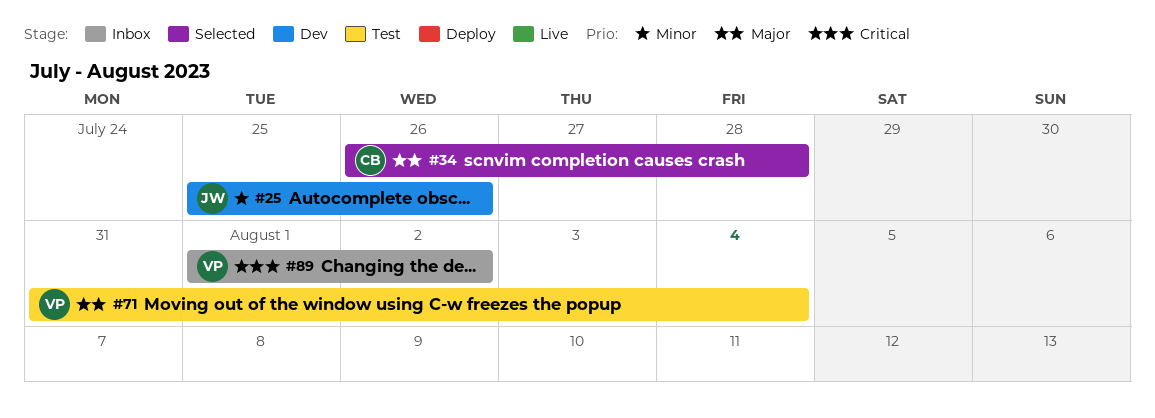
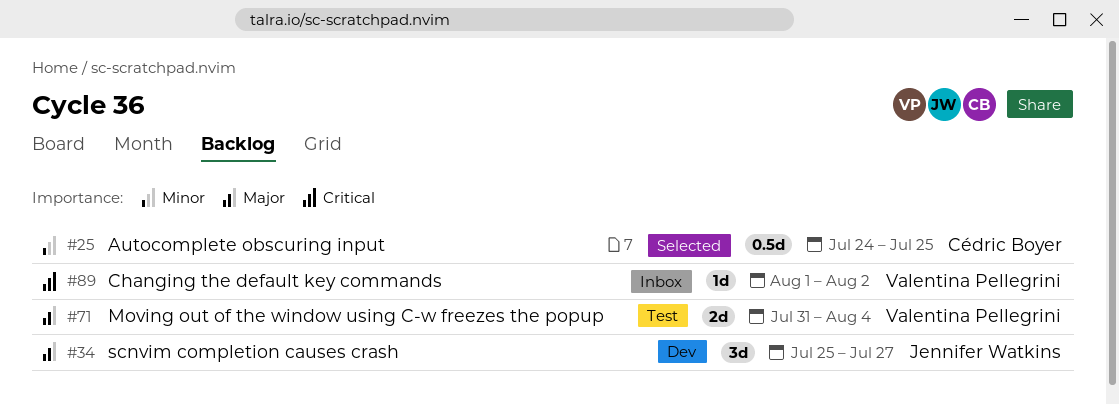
#25, status: Dev -> Selected
#25, owner: Jennifer Watkins -> Cédric Boyer
#25, start: Jul 25 -> Jul 24
#25, due: Jul 26 -> Jul 25
#34, status: Selected -> Dev
#34, owner: Cédric Boyer -> Jennifer Watkins
#34, start: Jul 26 -> Jul 25
#34, due: Jul 28 -> Jul 27

